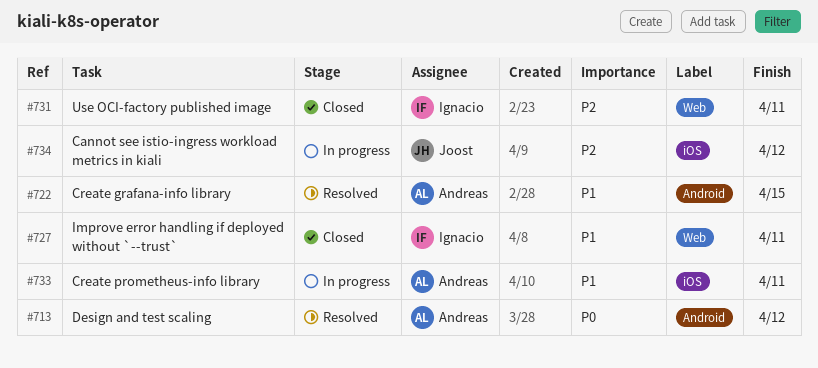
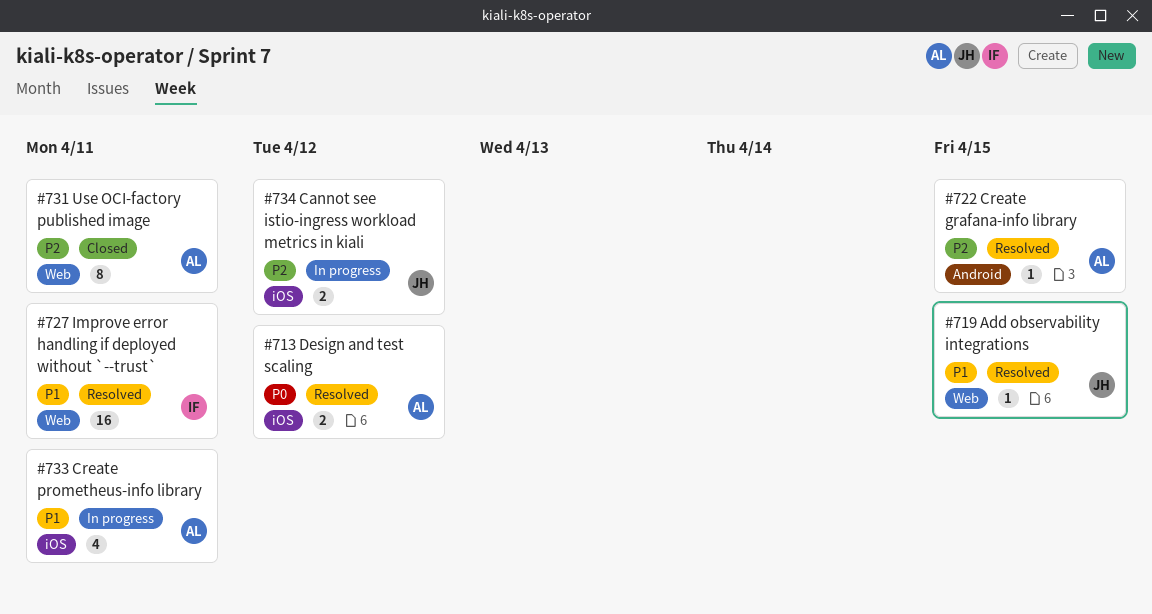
#713, label: Android -> iOS
#719: none -> present
#722, priority: P1 -> P2
#727, status: Closed -> Resolved
#731, owner: Ignacio -> Andreas

